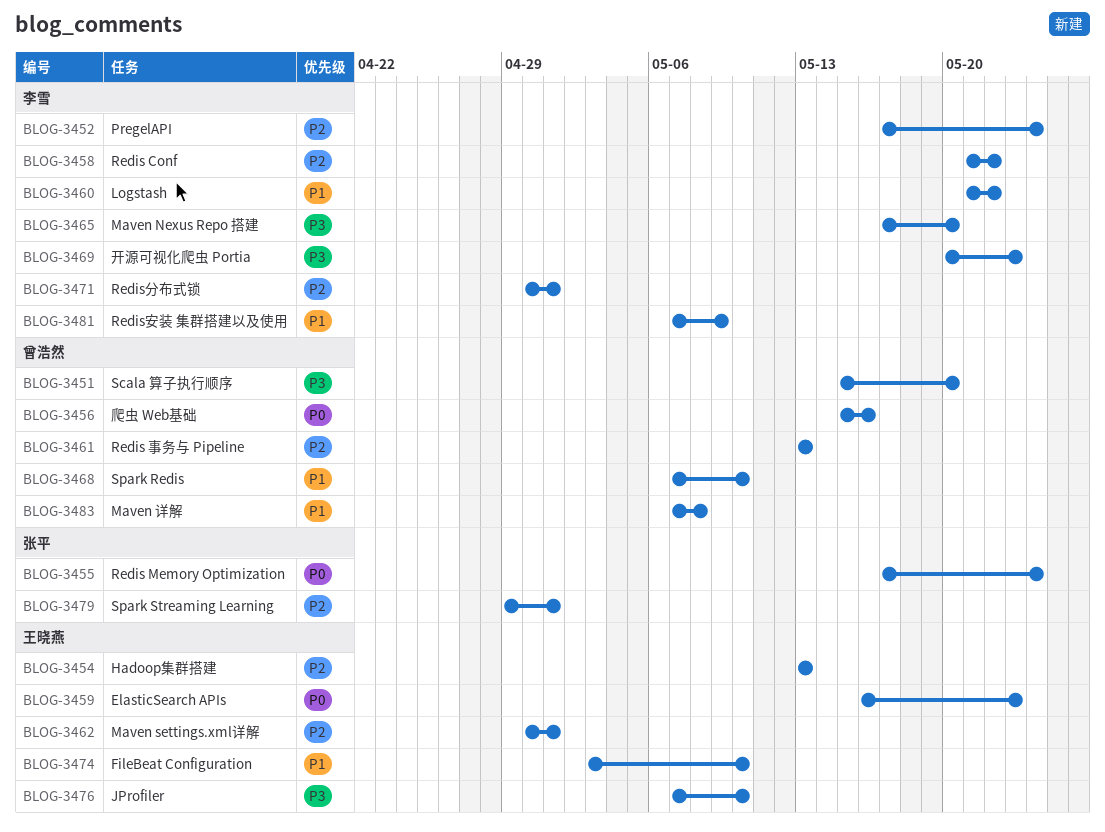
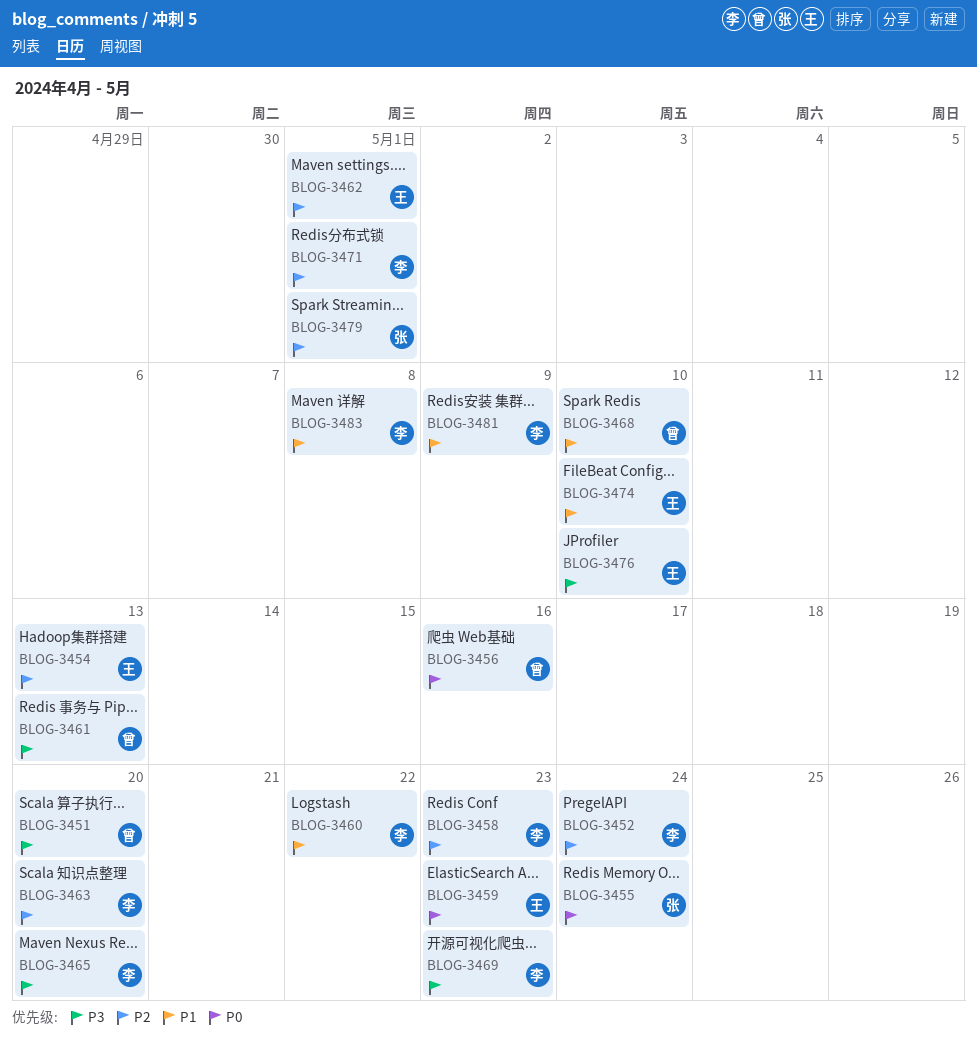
BLOG-3458, due: May 22 -> May 23
BLOG-3461, priority: P2 -> P3
BLOG-3463: none -> present
BLOG-3483, owner: 曾浩然 -> 李雪

